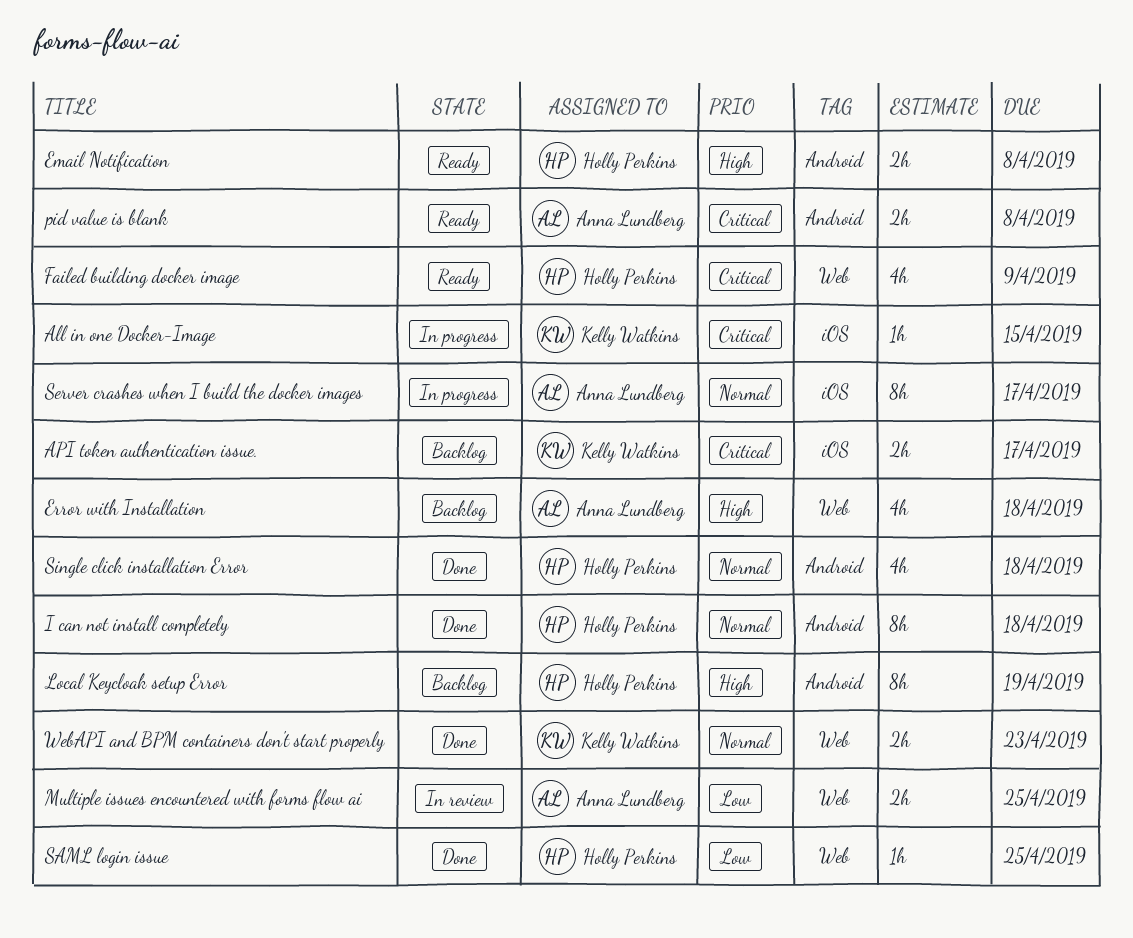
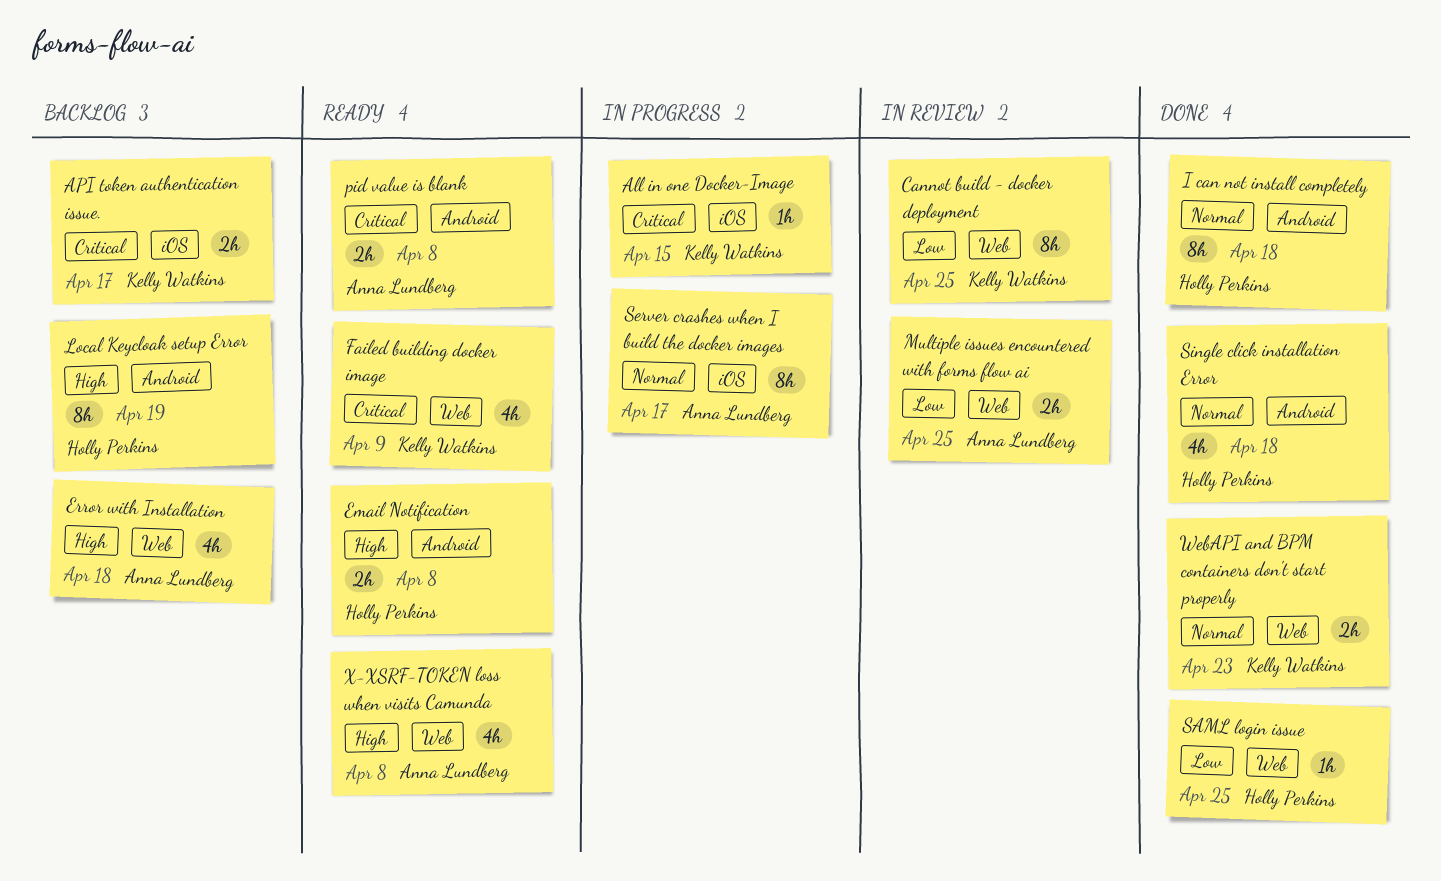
Cannot build - docker deployment: none -> present
Failed building docker image, owner: Holly Perkins -> Kelly Watkins
X-XSRF-TOKEN loss when visits Camunda: none -> present

